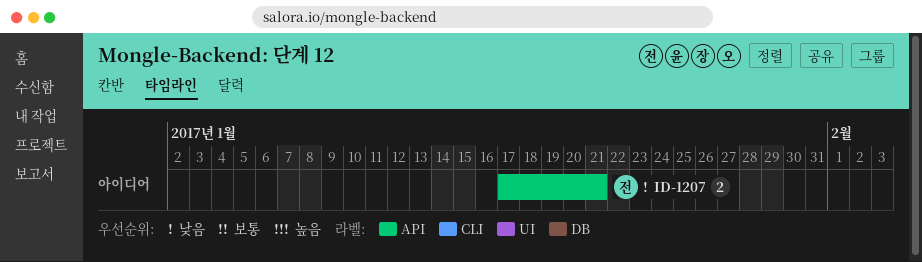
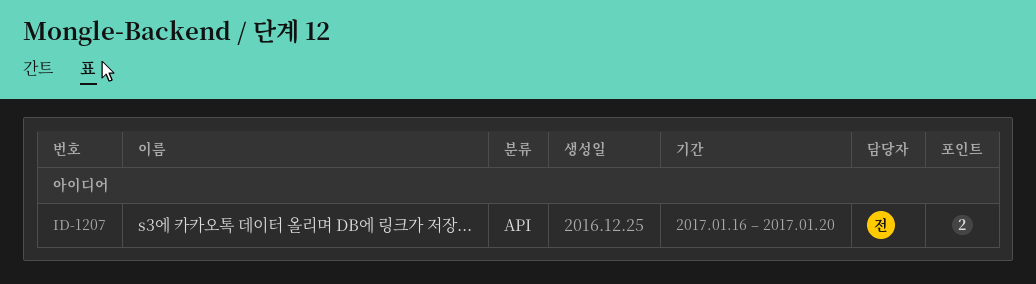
ID-1207, start: Jan 17 -> Jan 16
ID-1207, due: Jan 21 -> Jan 20

